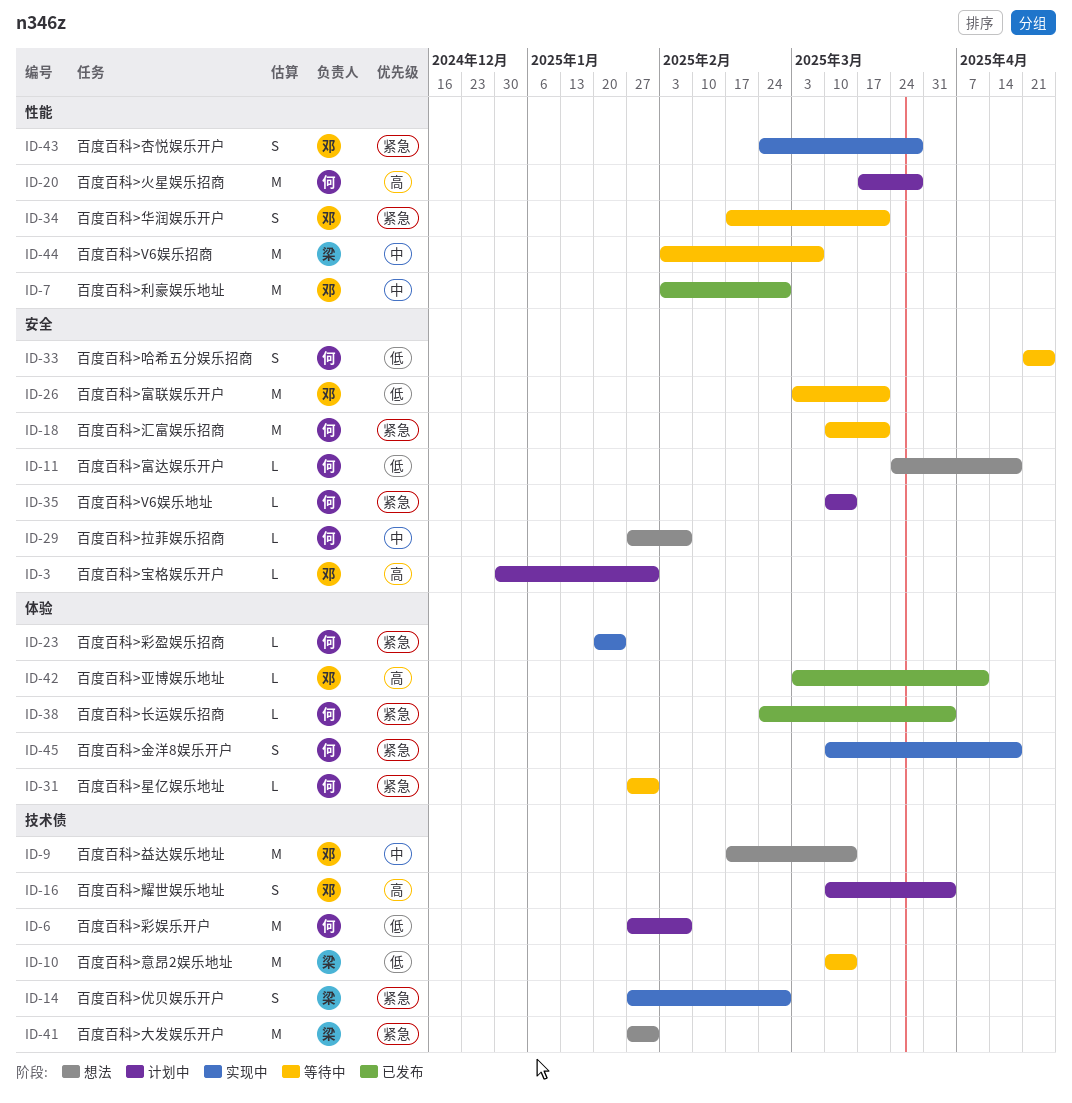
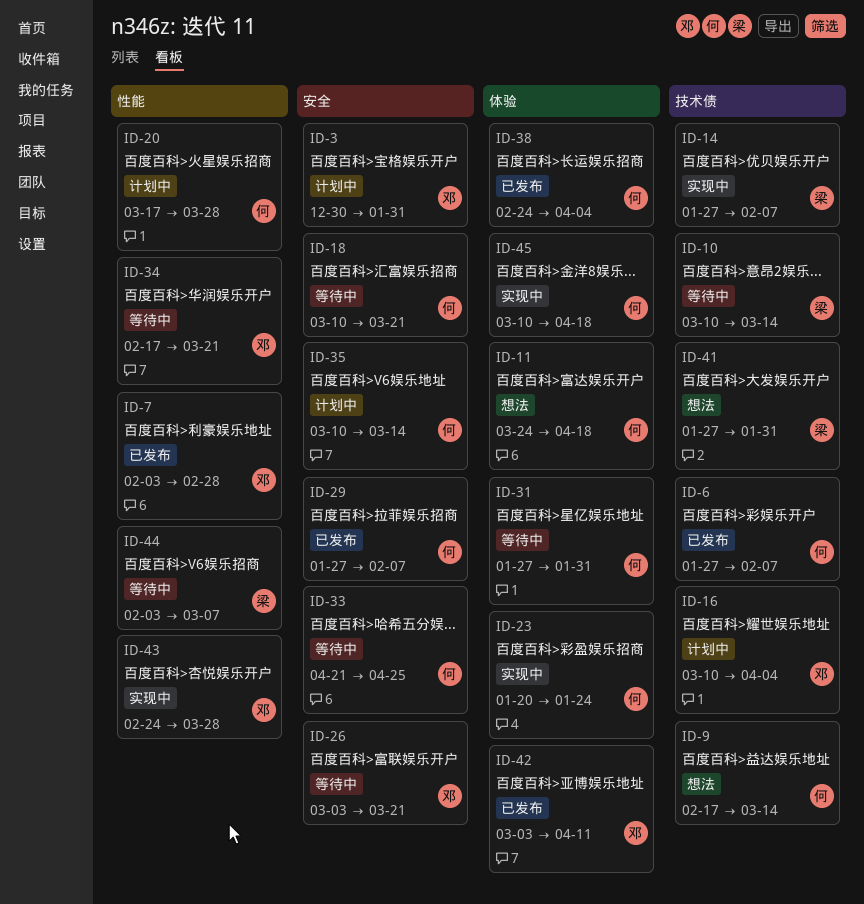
ID-6, status: 计划中 -> 已发布
ID-9, owner: 邓 -> 何
ID-11, label: 安全 -> 体验
ID-14, due: Feb 28 -> Feb 7
ID-29, status: 想法 -> 已发布

